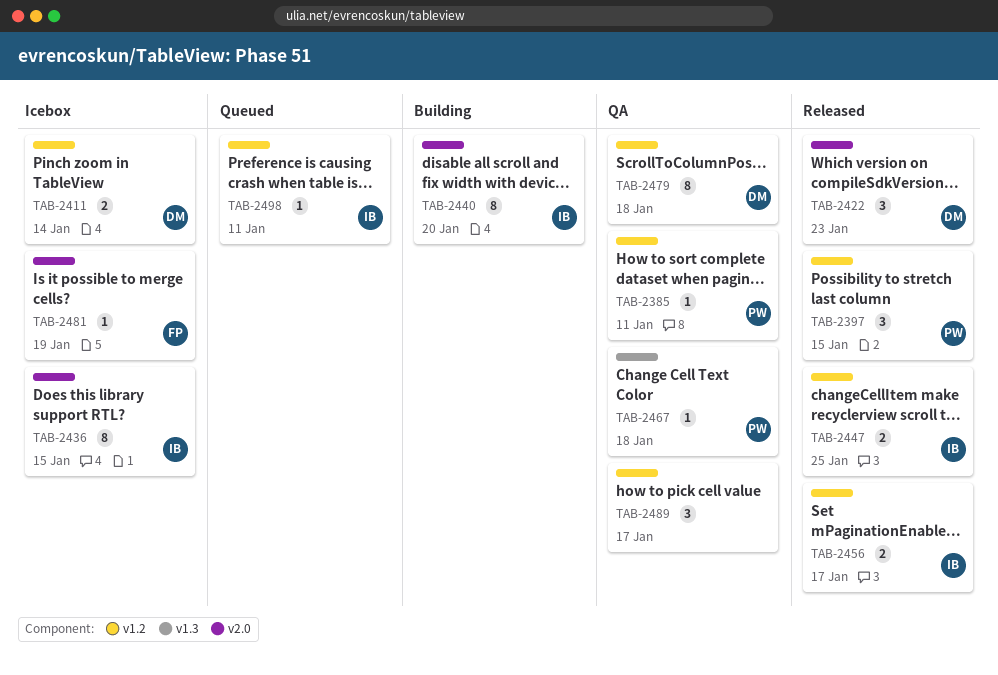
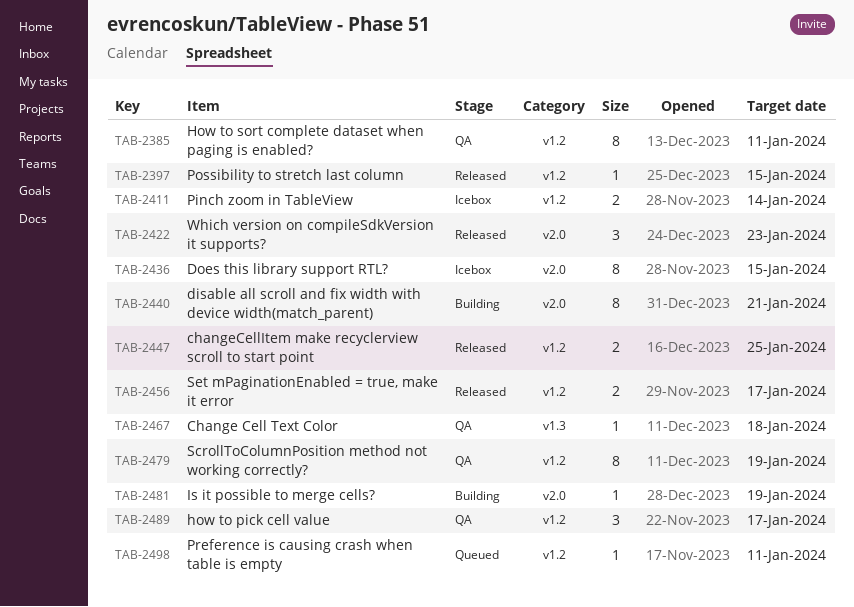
TAB-2385, estimate: 1 -> 8
TAB-2397, estimate: 3 -> 1
TAB-2440, due: Jan 20 -> Jan 21
TAB-2479, due: Jan 18 -> Jan 19
TAB-2481, status: Icebox -> Building

